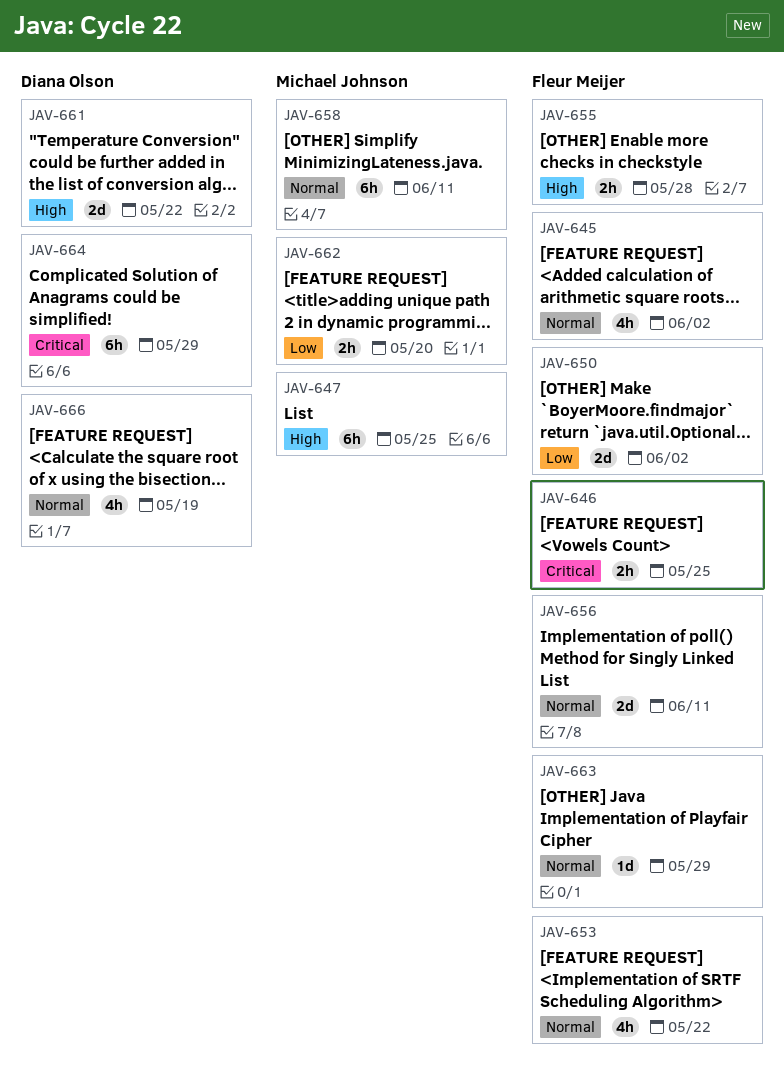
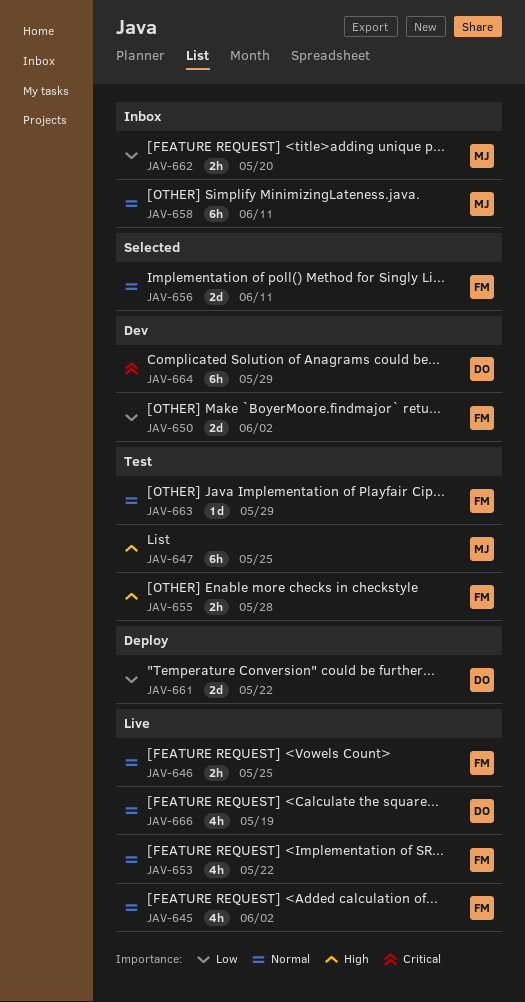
JAV-646, priority: Critical -> Normal
JAV-661, priority: High -> Low

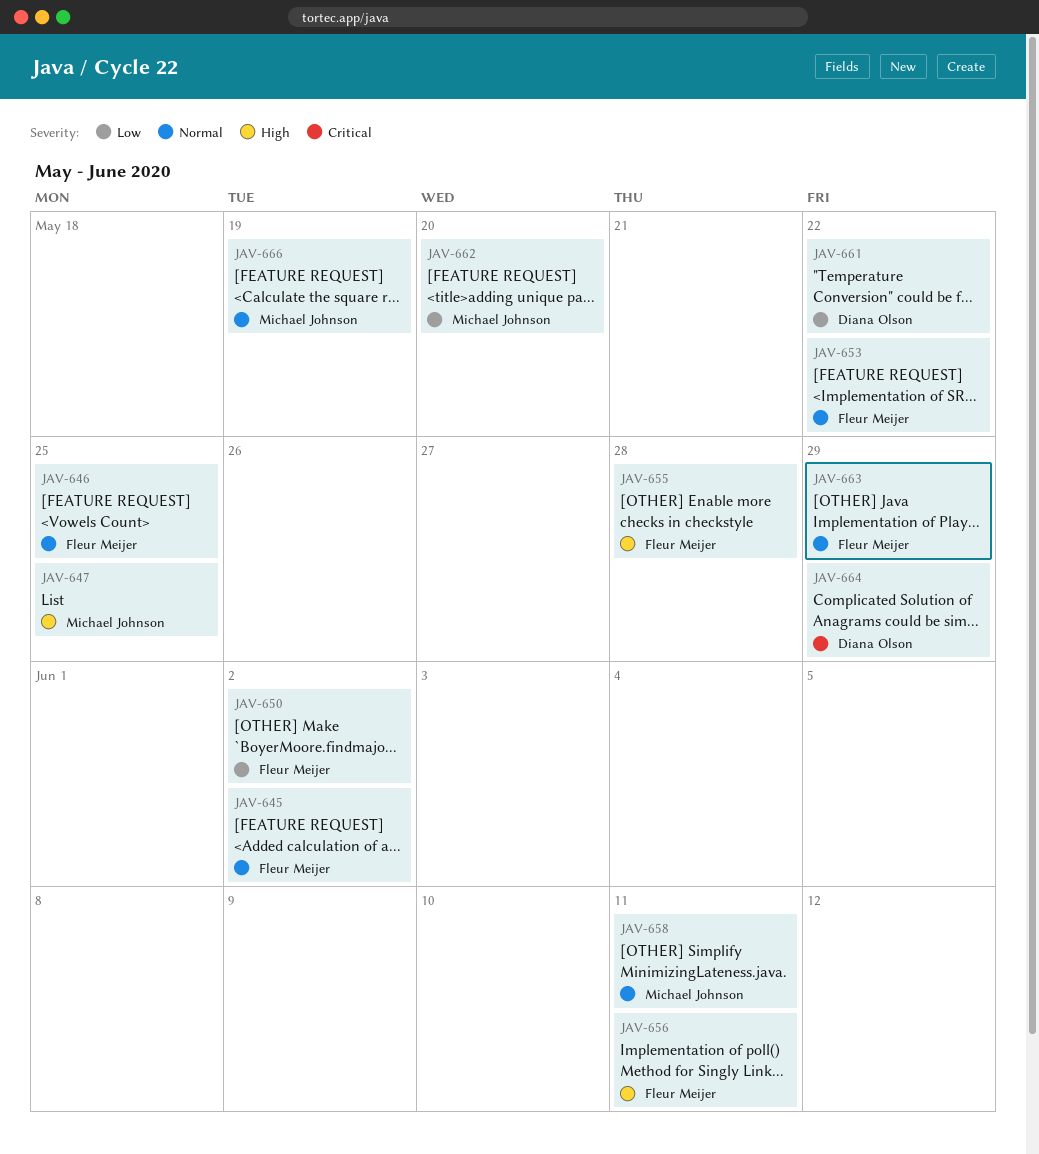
JAV-656, priority: Normal -> High
JAV-666, owner: Diana Olson -> Michael Johnson

